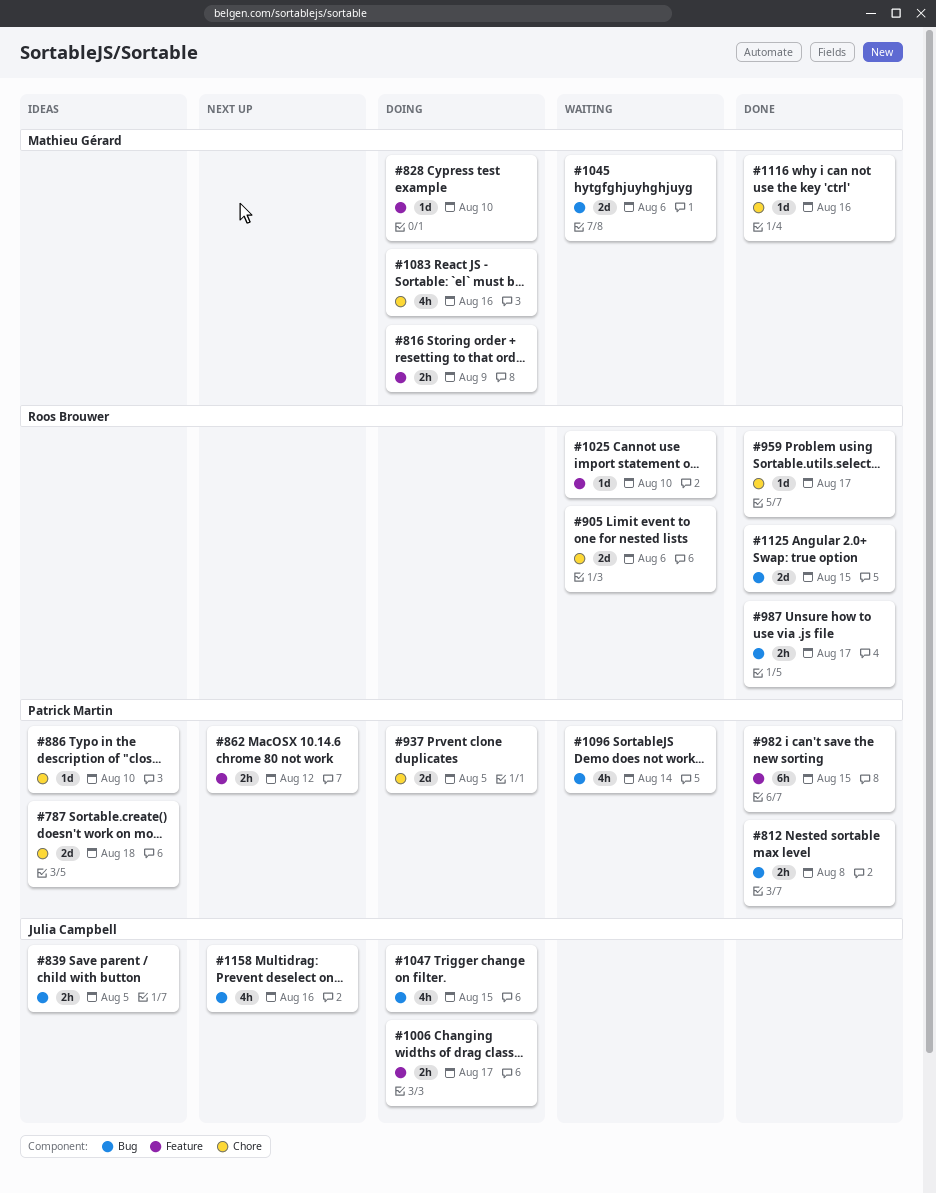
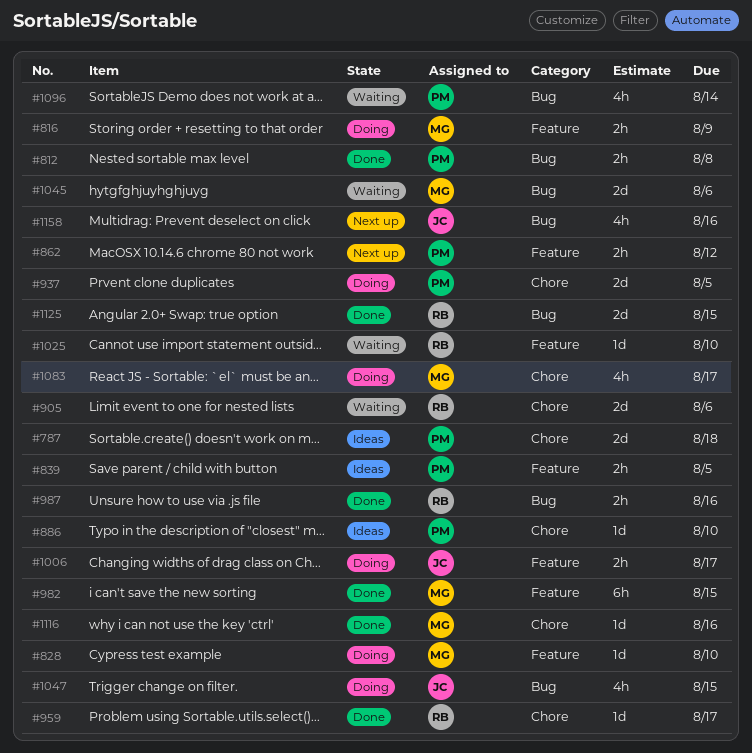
#839, owner: Julia Campbell -> Patrick Martin
#839, label: Bug -> Feature
#982, owner: Patrick Martin -> Mathieu Gérard
#987, due: Aug 17 -> Aug 16
#1083, due: Aug 16 -> Aug 17

